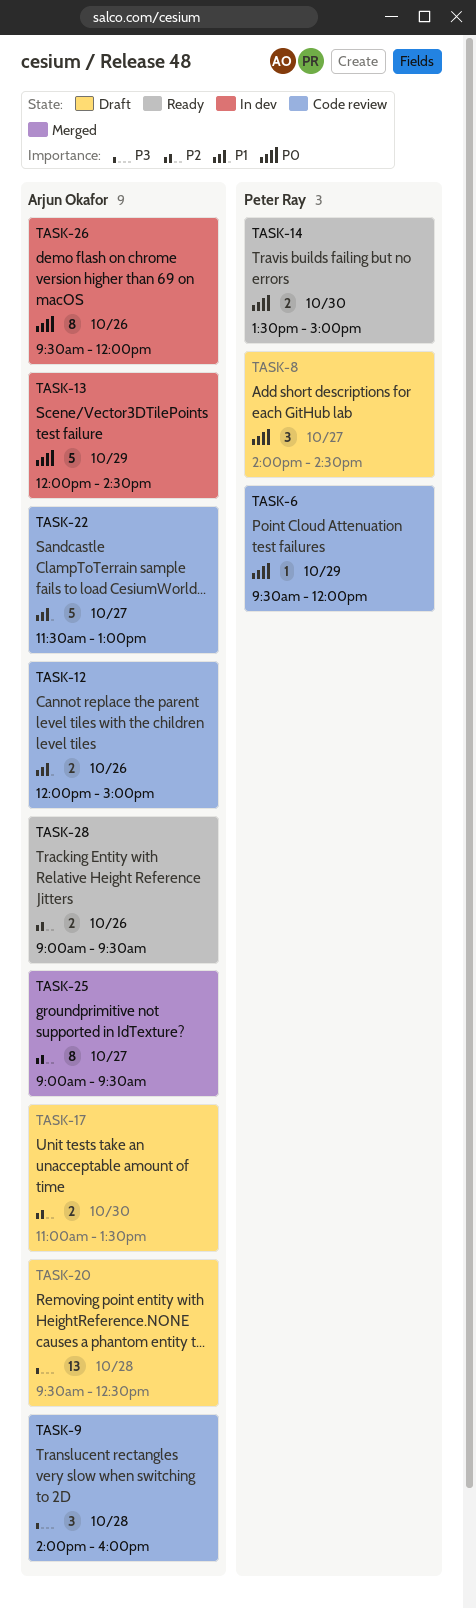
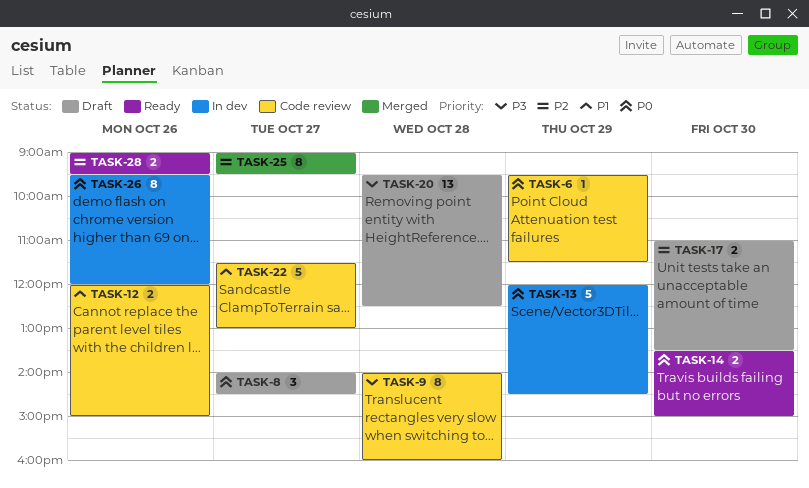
TASK-6, ends: 12:00 -> 11:30
TASK-9, estimate: 3 -> 8

